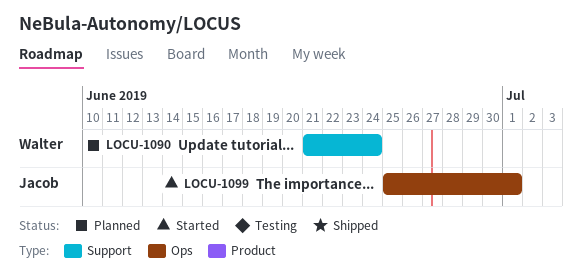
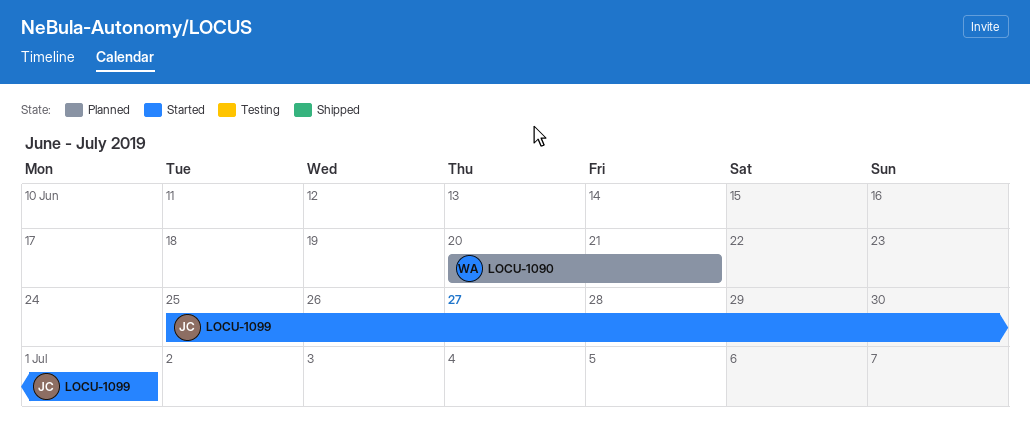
LOCU-1090, start: Jun 21 -> Jun 20
LOCU-1090, due: Jun 24 -> Jun 21

